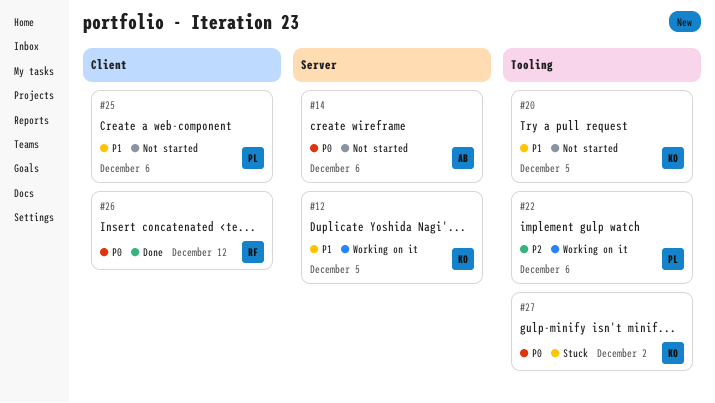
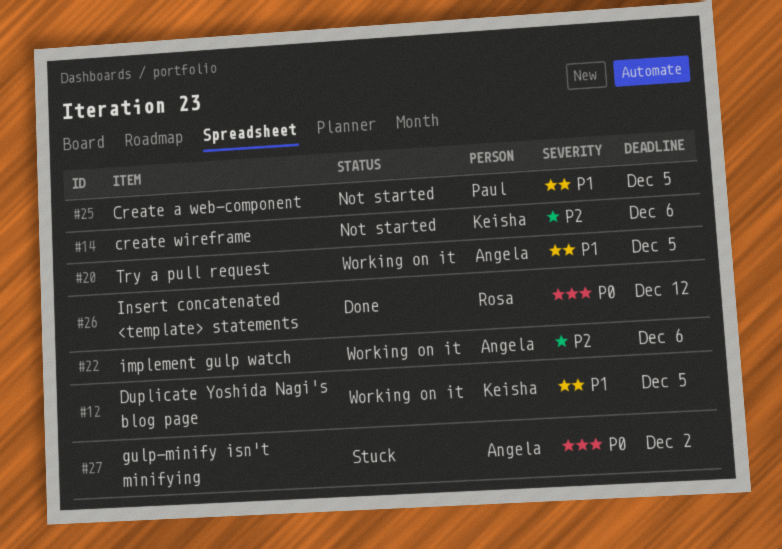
#14, owner: Angela -> Keisha
#14, priority: P0 -> P2
#20, status: Not started -> Working on it
#20, owner: Keisha -> Angela
#22, owner: Paul -> Angela
#25, due: Dec 6 -> Dec 5
#27, owner: Keisha -> Angela

